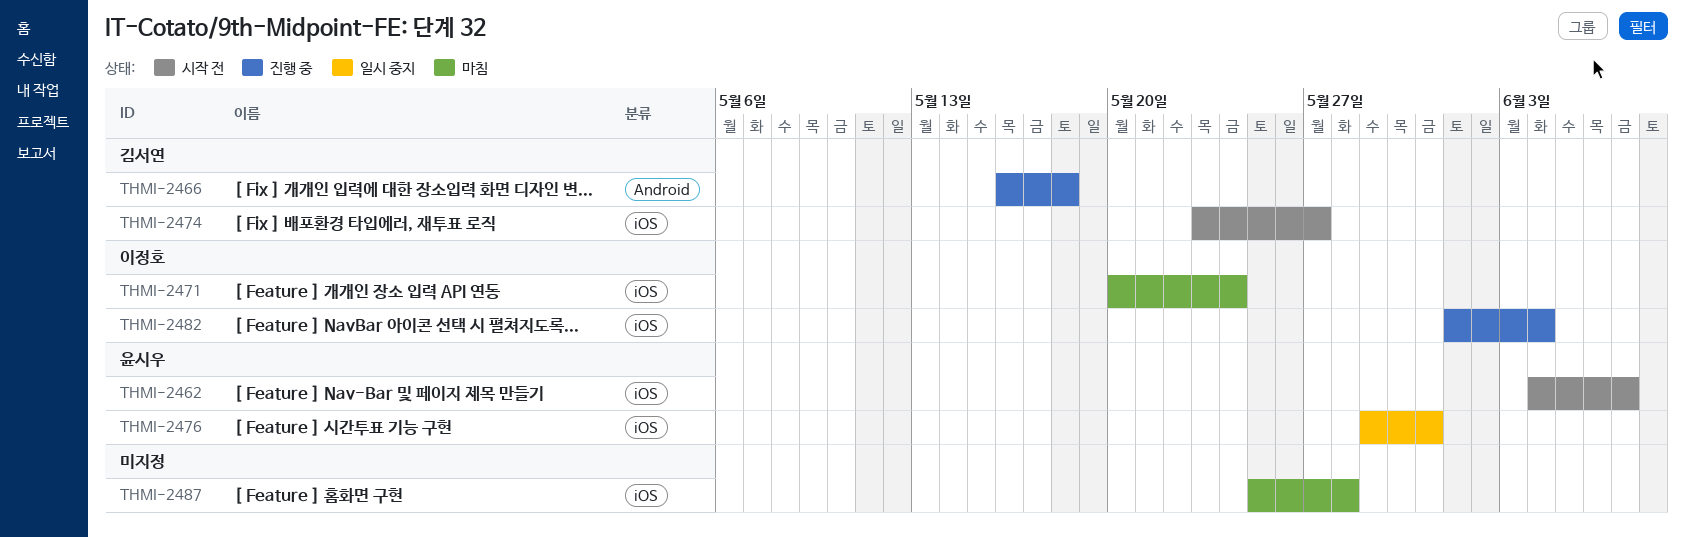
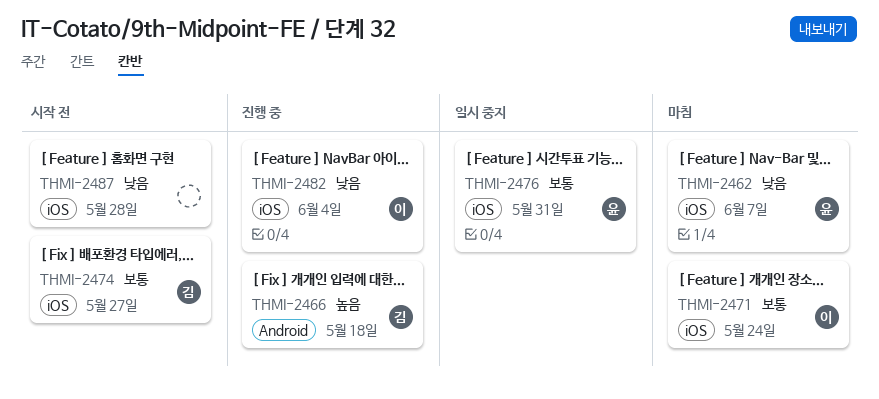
THMI-2462, status: 시작 전 -> 마침
THMI-2487, status: 마침 -> 시작 전

